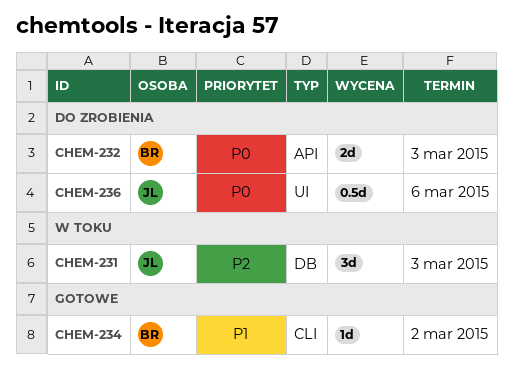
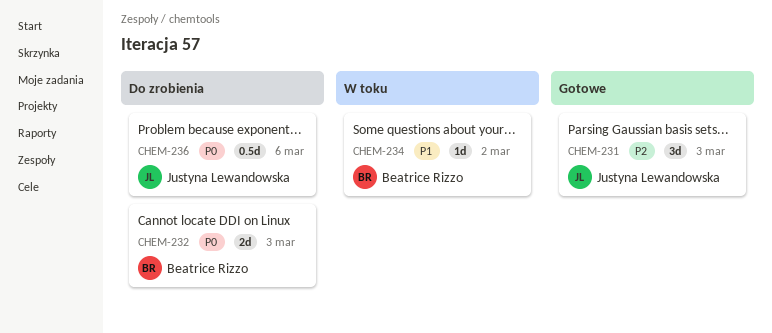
CHEM-231, status: W toku -> Gotowe
CHEM-234, status: Gotowe -> W toku

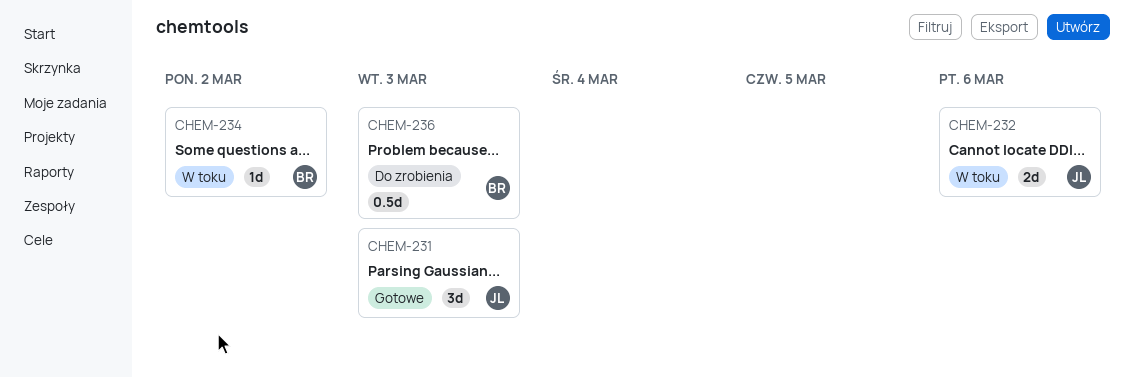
CHEM-232, status: Do zrobienia -> W toku
CHEM-232, owner: Beatrice Rizzo -> Justyna Lewandowska
CHEM-232, due: Mar 3 -> Mar 6
CHEM-236, owner: Justyna Lewandowska -> Beatrice Rizzo
CHEM-236, due: Mar 6 -> Mar 3

